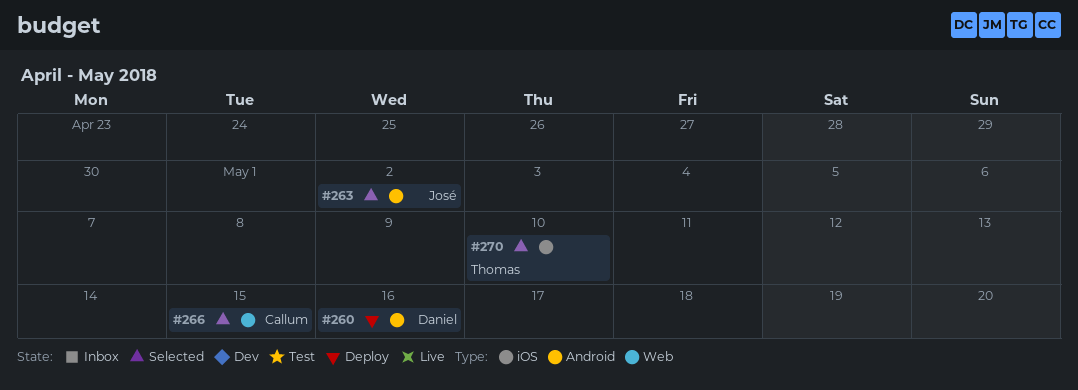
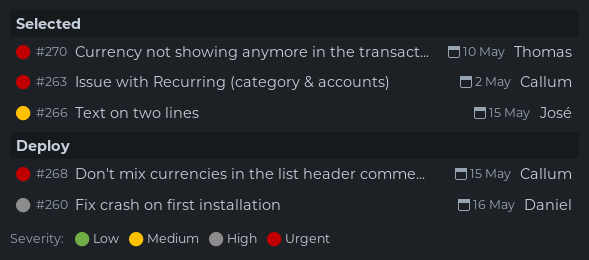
#263, owner: José -> Callum
#266, owner: Callum -> José
#268: none -> present

